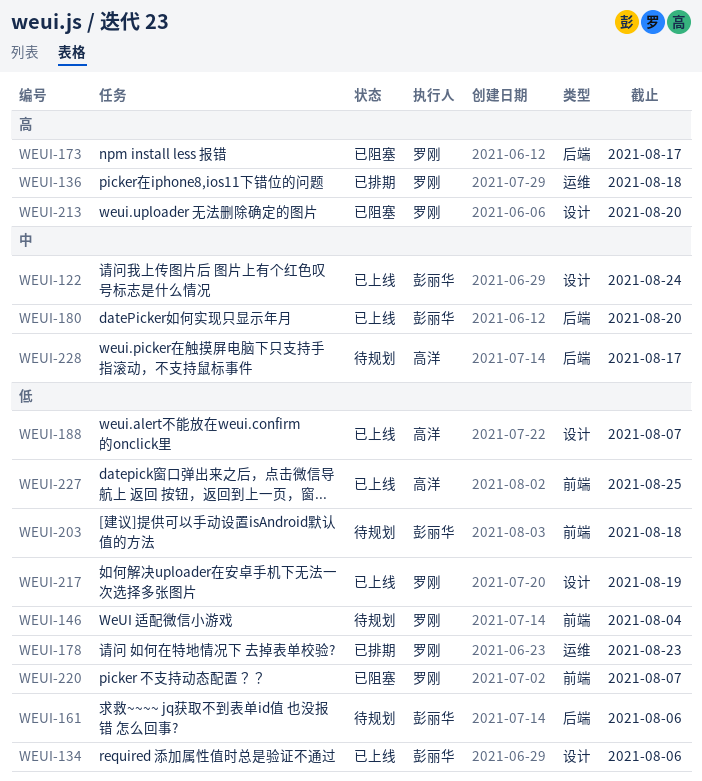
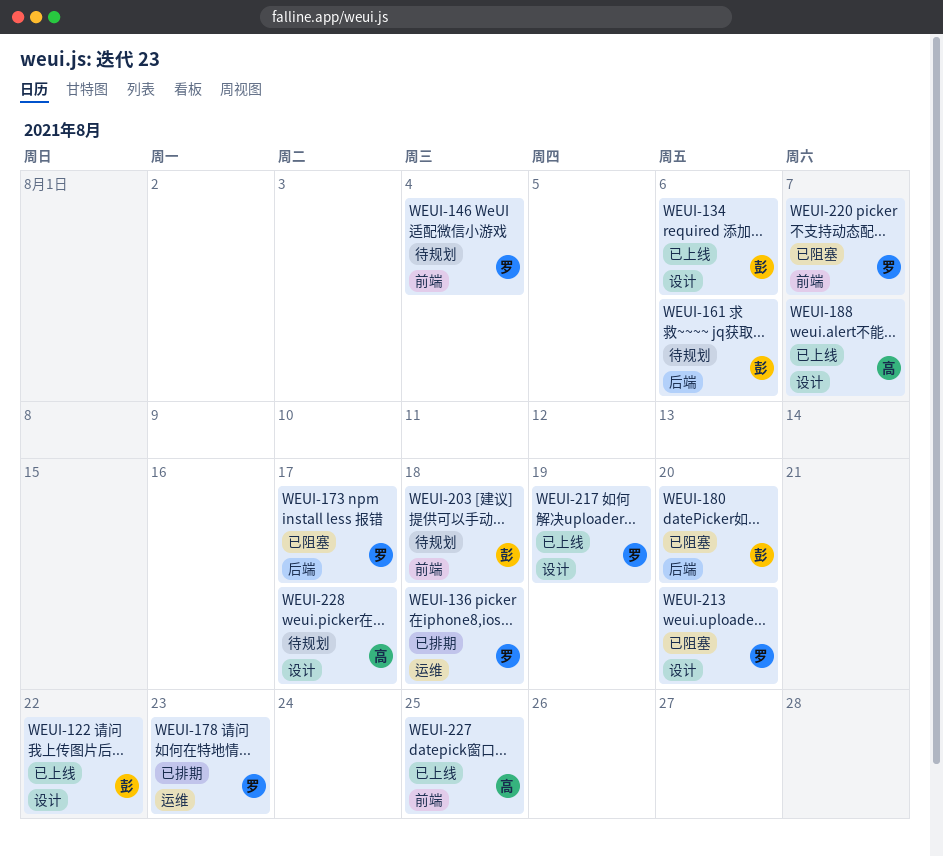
WEUI-122, due: Aug 24 -> Aug 22
WEUI-180, status: 已上线 -> 已阻塞
WEUI-228, label: 后端 -> 设计

